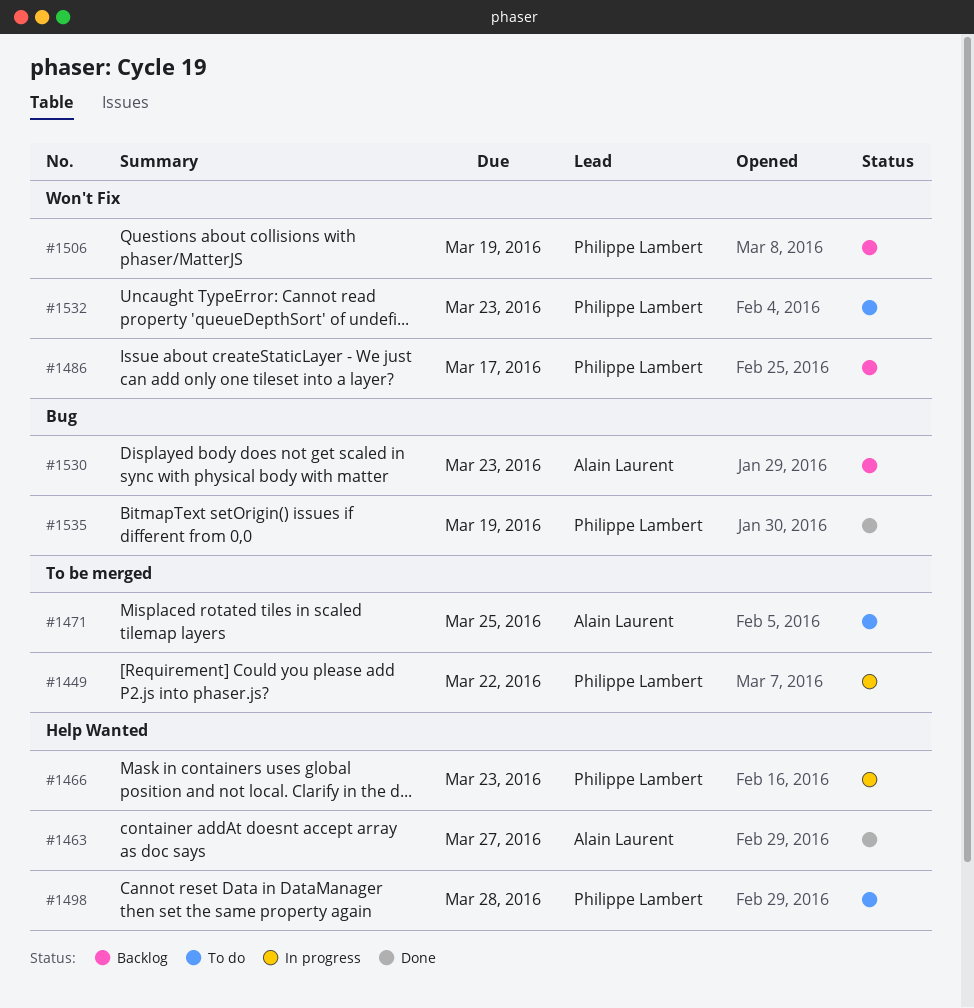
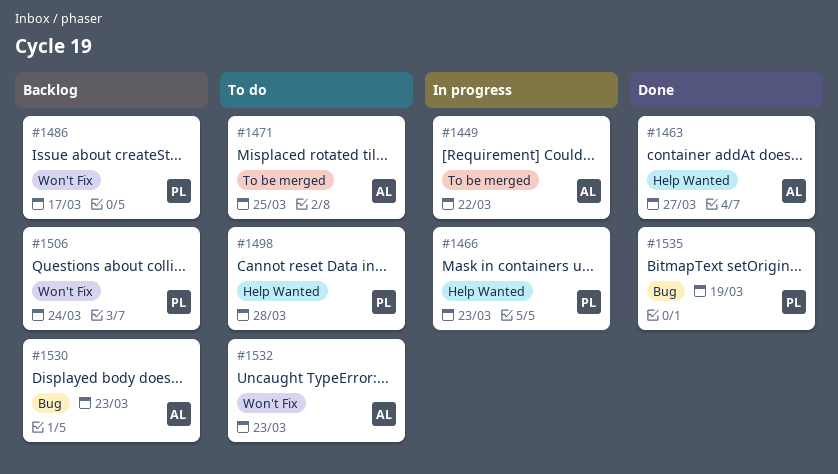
#1449, owner: Philippe Lambert -> Alain Laurent
#1506, due: Mar 19 -> Mar 24
#1532, owner: Philippe Lambert -> Alain Laurent

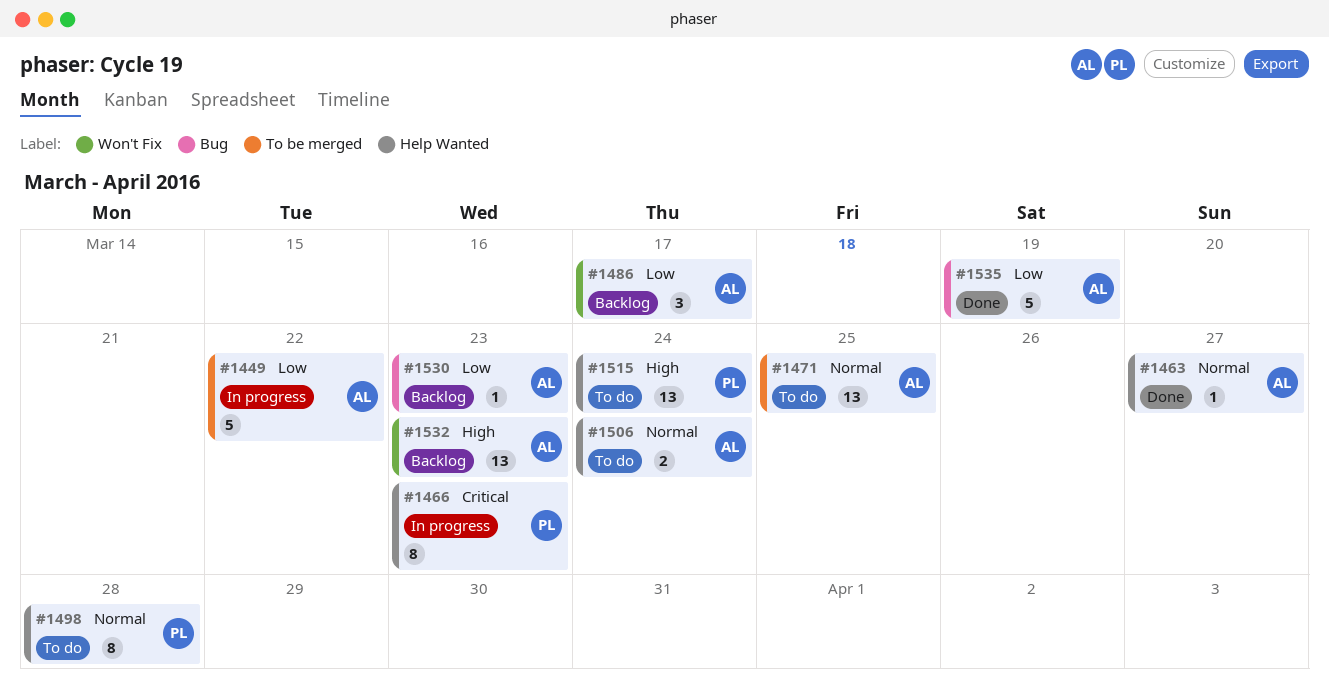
#1486, owner: PL -> AL
#1506, status: Backlog -> To do
#1506, owner: PL -> AL
#1506, label: Won't Fix -> Help Wanted
#1515: none -> present
#1532, status: To do -> Backlog
#1535, owner: PL -> AL

